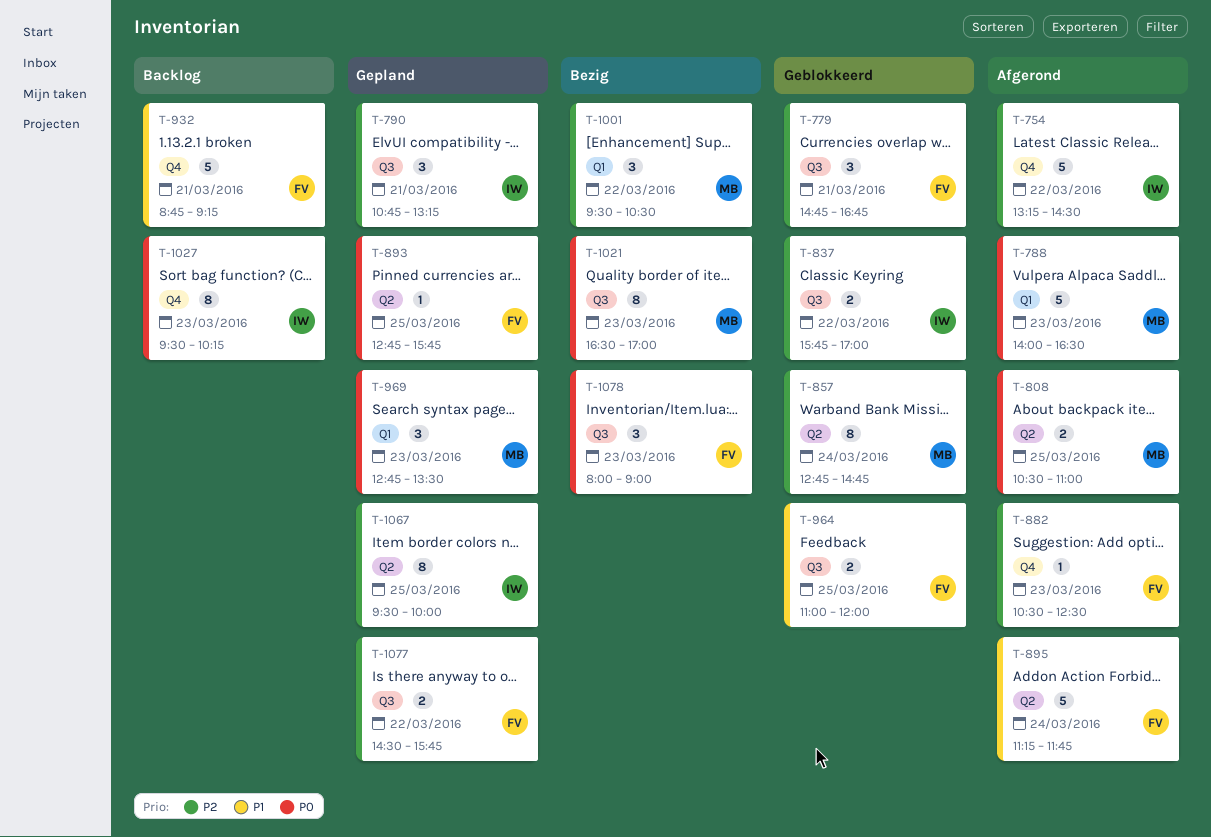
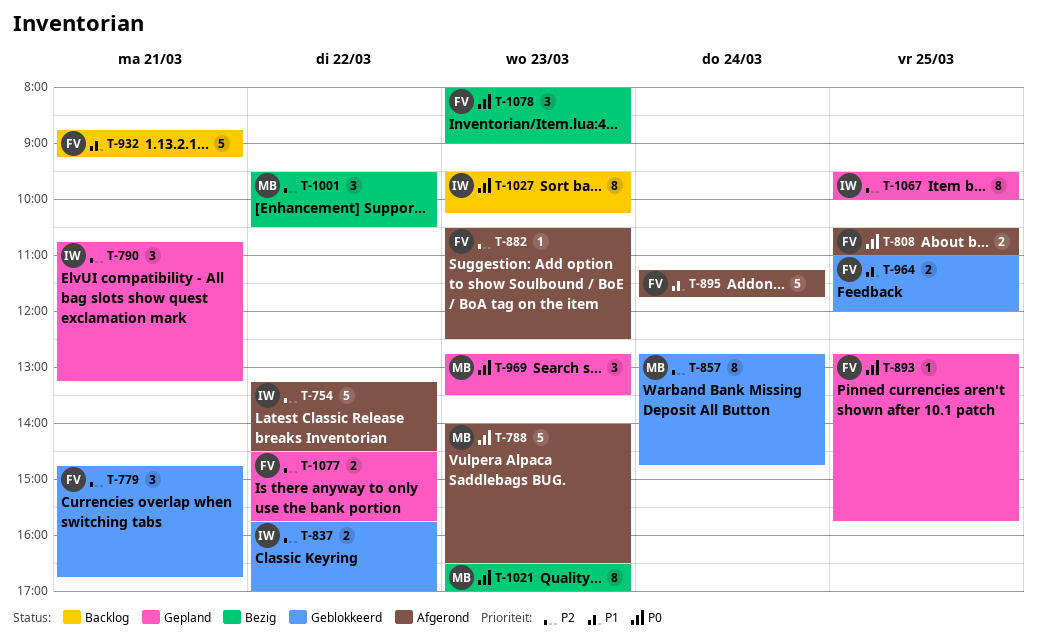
T-808, owner: MB -> FV

